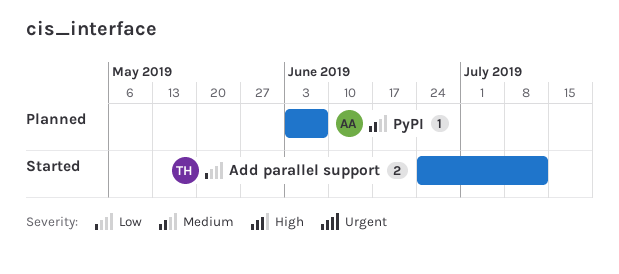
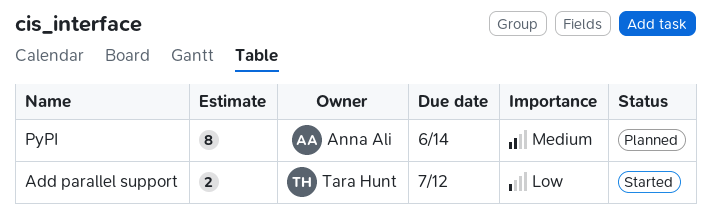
PyPI, estimate: 1 -> 8
PyPI, due: Jun 7 -> Jun 14

